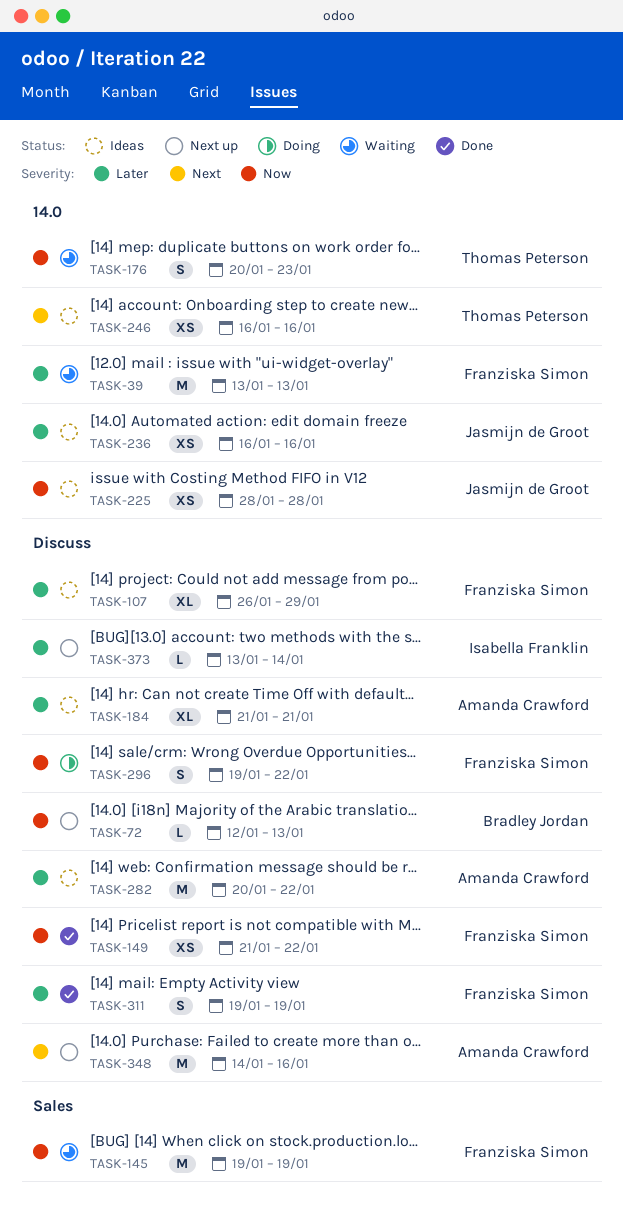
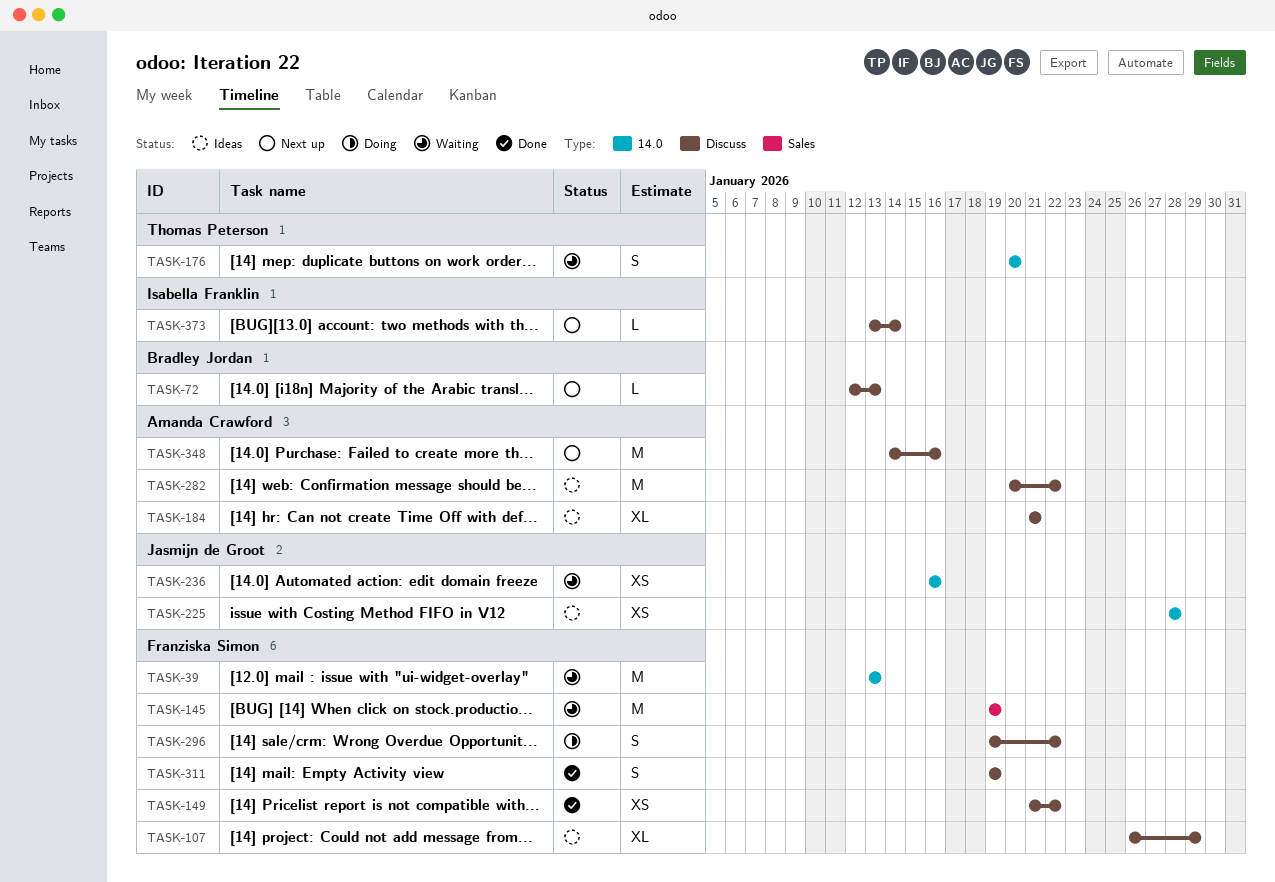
TASK-176, due: Jan 23 -> Jan 20
TASK-236, status: Ideas -> Waiting
TASK-246: present -> none

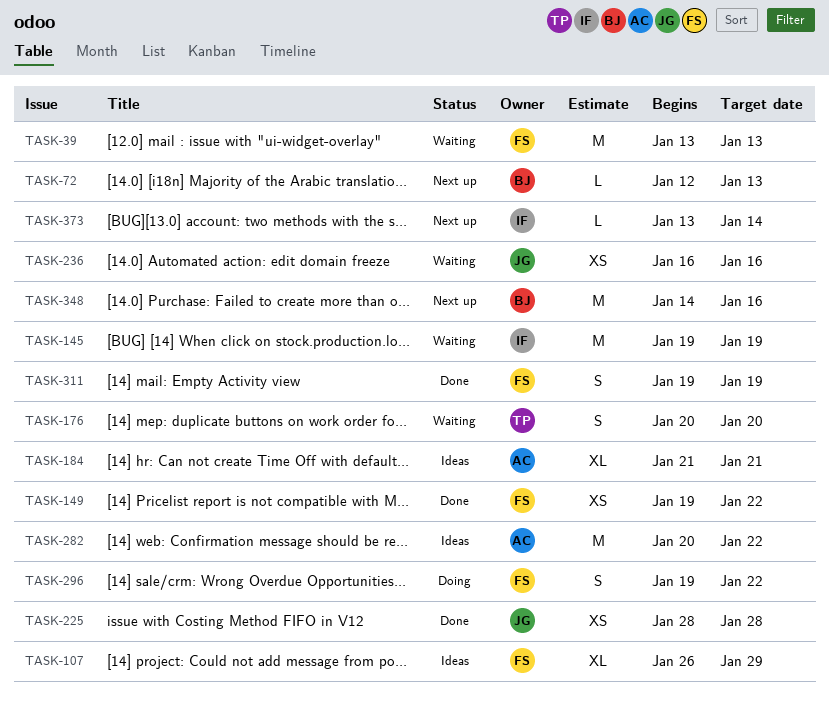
TASK-145, owner: Franziska Simon -> Isabella Franklin
TASK-149, start: Jan 21 -> Jan 19
TASK-225, status: Ideas -> Done
TASK-348, owner: Amanda Crawford -> Bradley Jordan

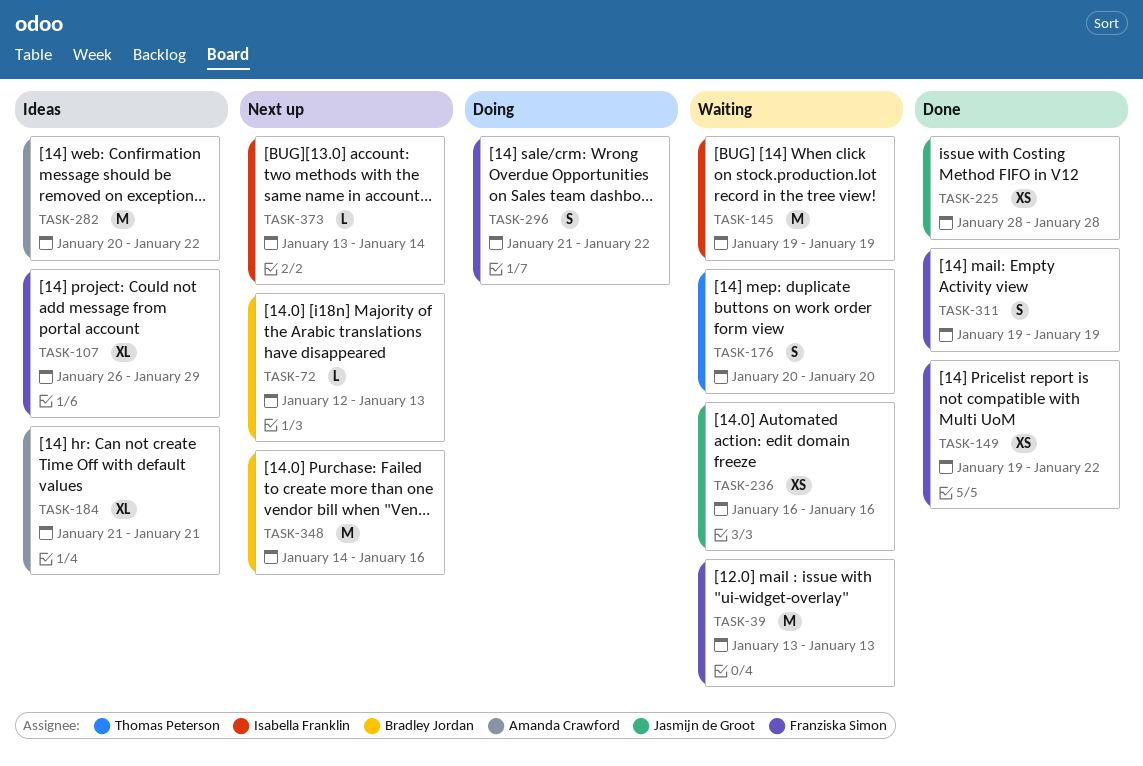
TASK-296, start: Jan 19 -> Jan 21

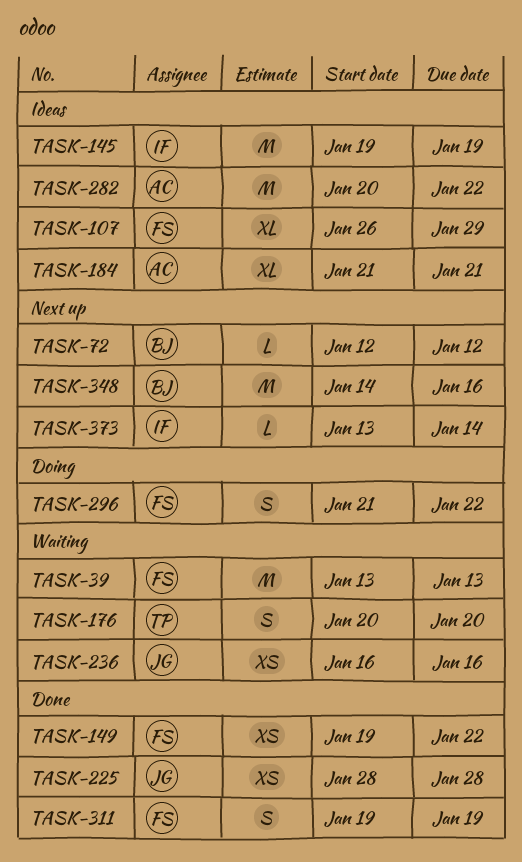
TASK-72, due: Jan 13 -> Jan 12
TASK-145, status: Waiting -> Ideas

